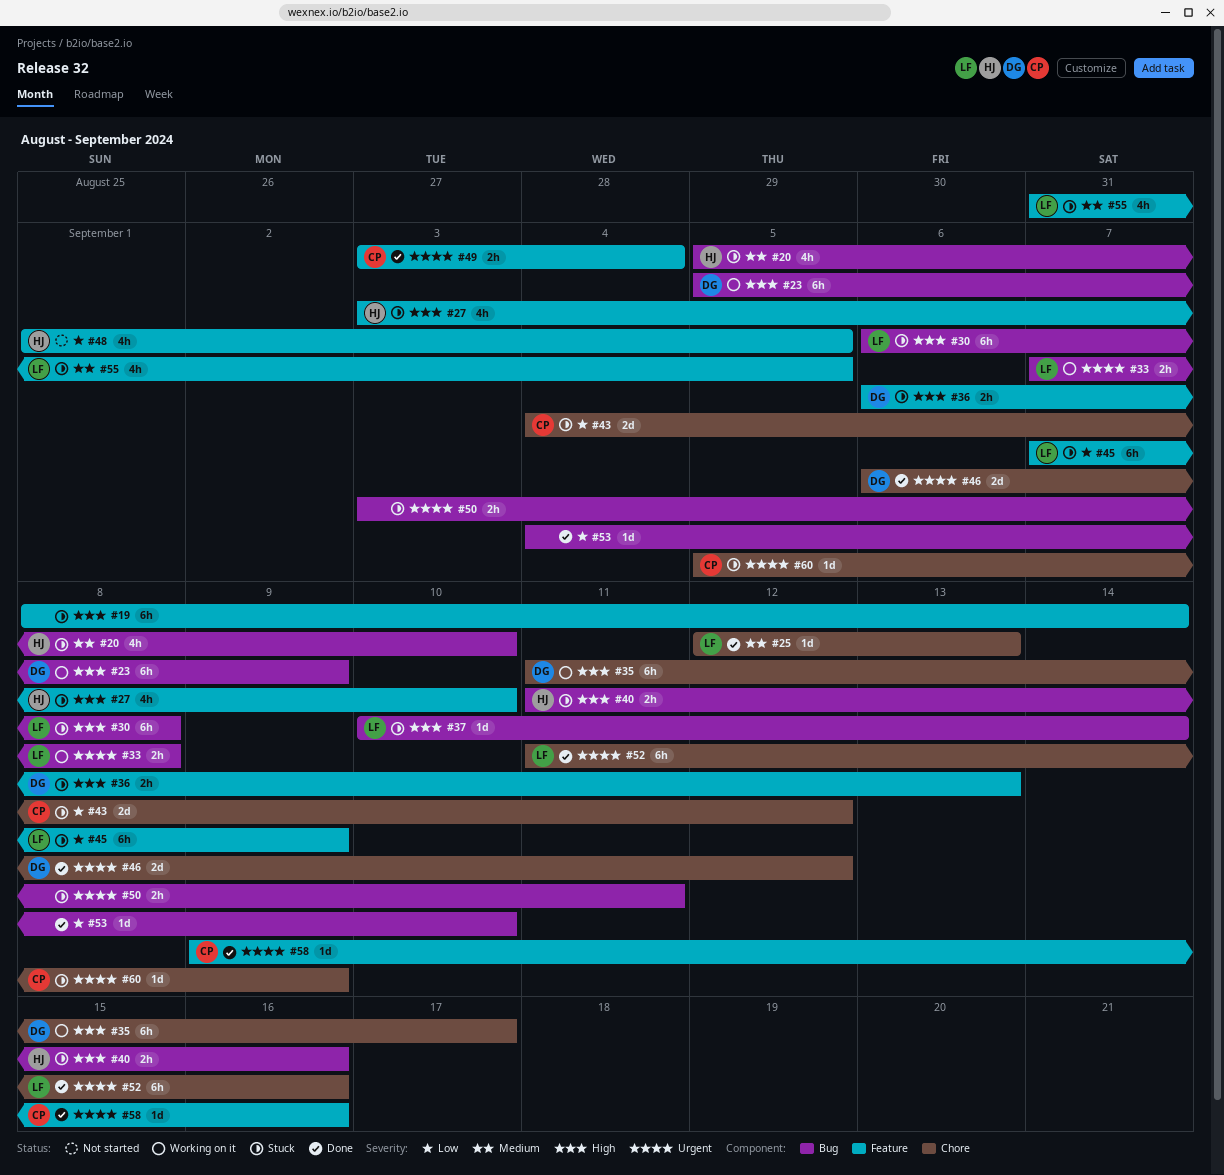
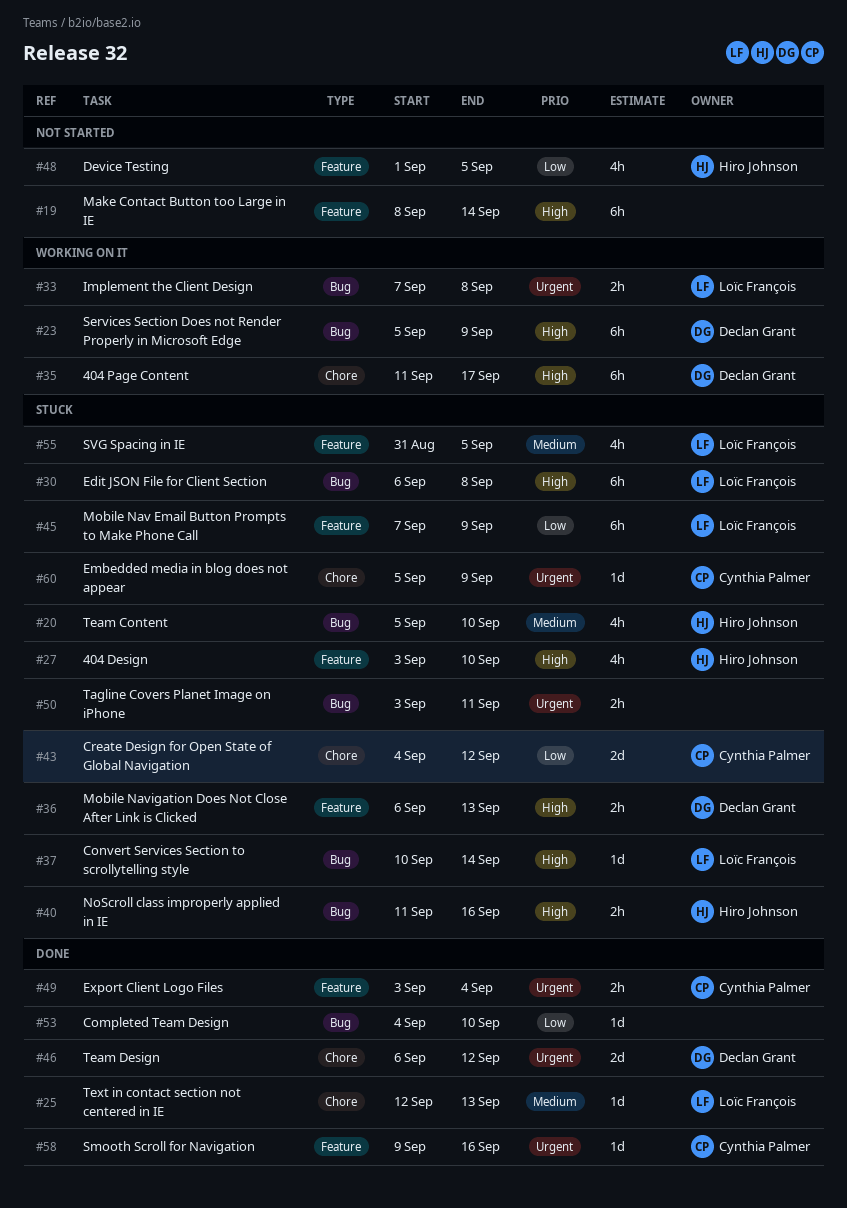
#19, status: Stuck -> Not started
#52: present -> none

